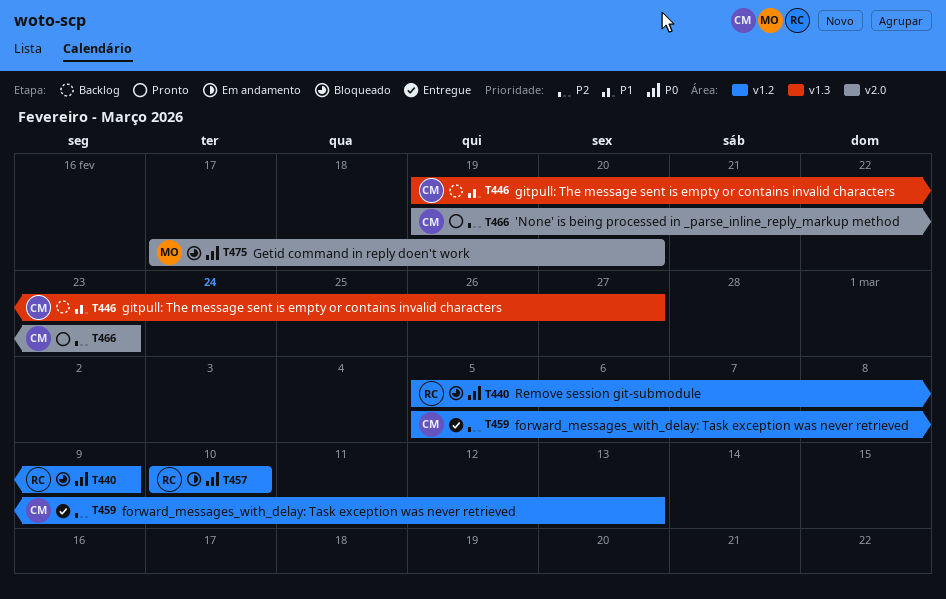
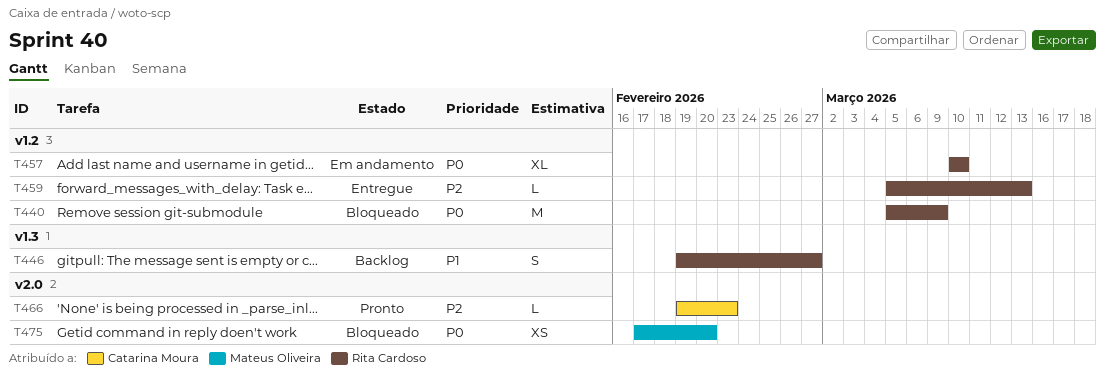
T446, owner: Catarina Moura -> Rita Cardoso
T459, owner: Catarina Moura -> Rita Cardoso

